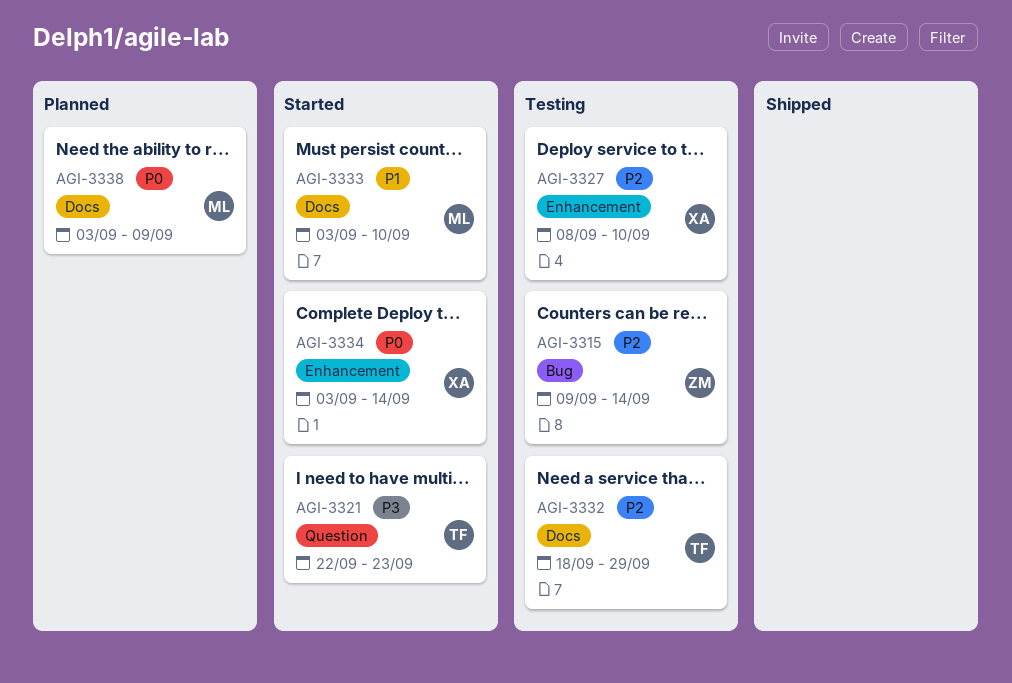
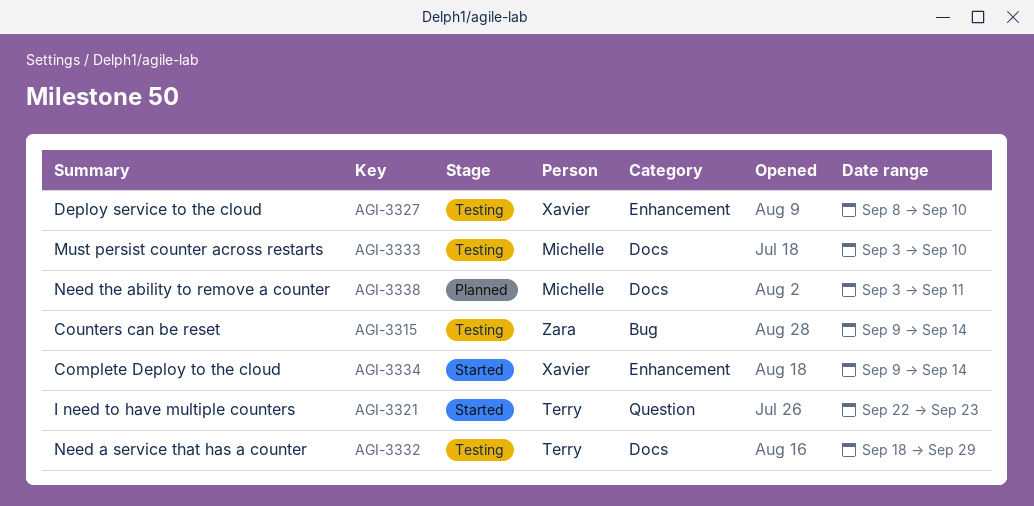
AGI-3333, status: Started -> Testing
AGI-3334, start: Sep 3 -> Sep 9
AGI-3338, due: Sep 9 -> Sep 11

